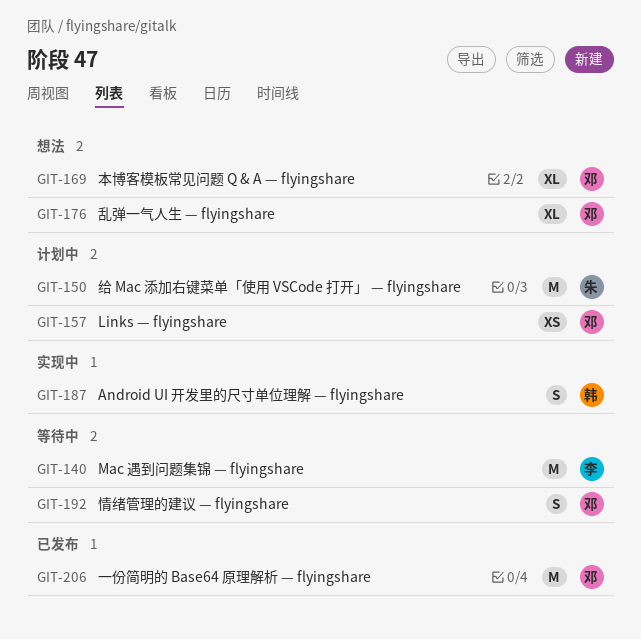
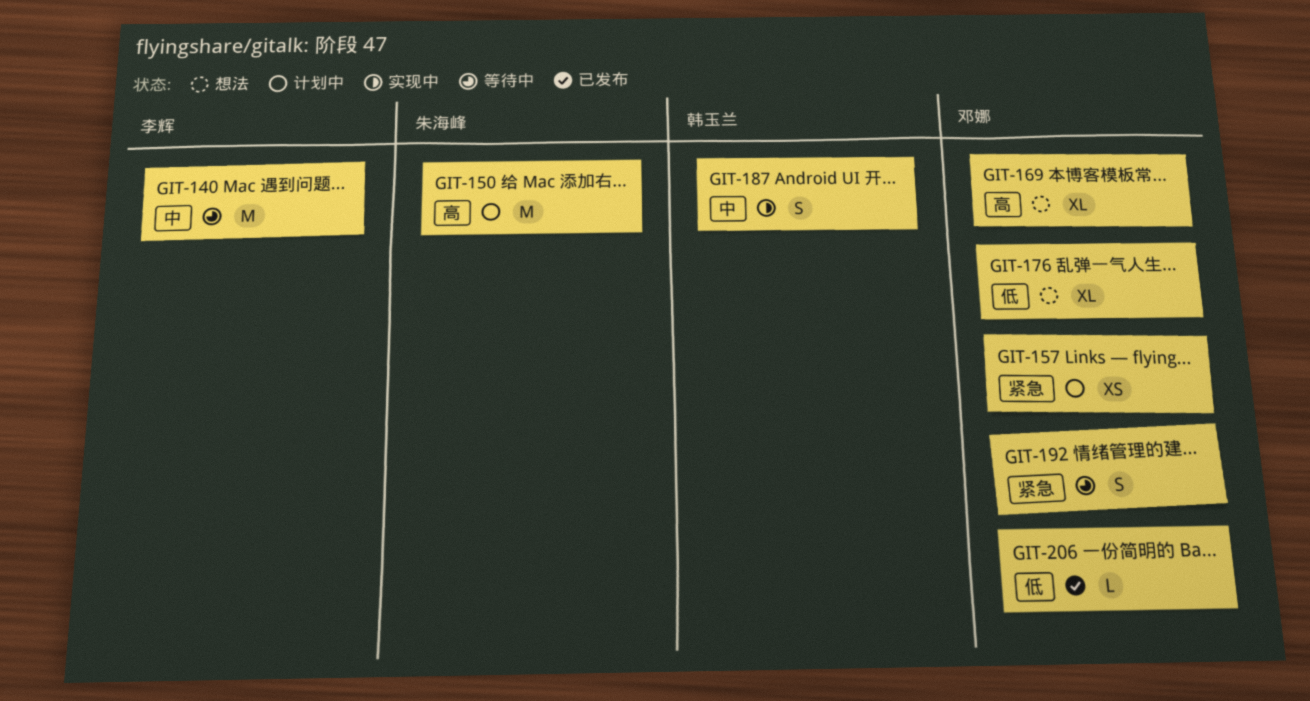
GIT-206, estimate: M -> L

